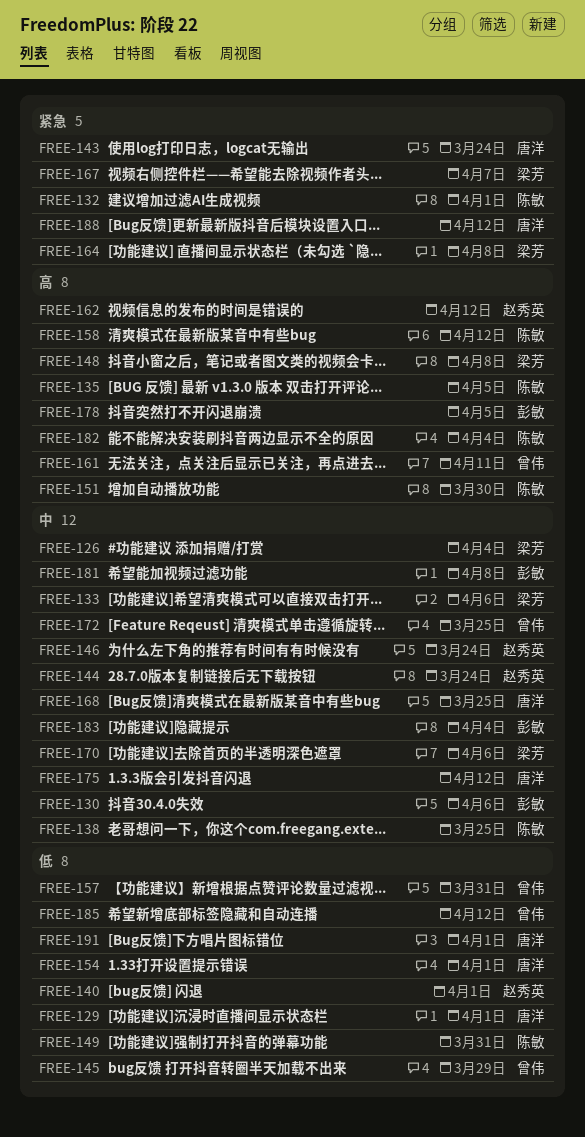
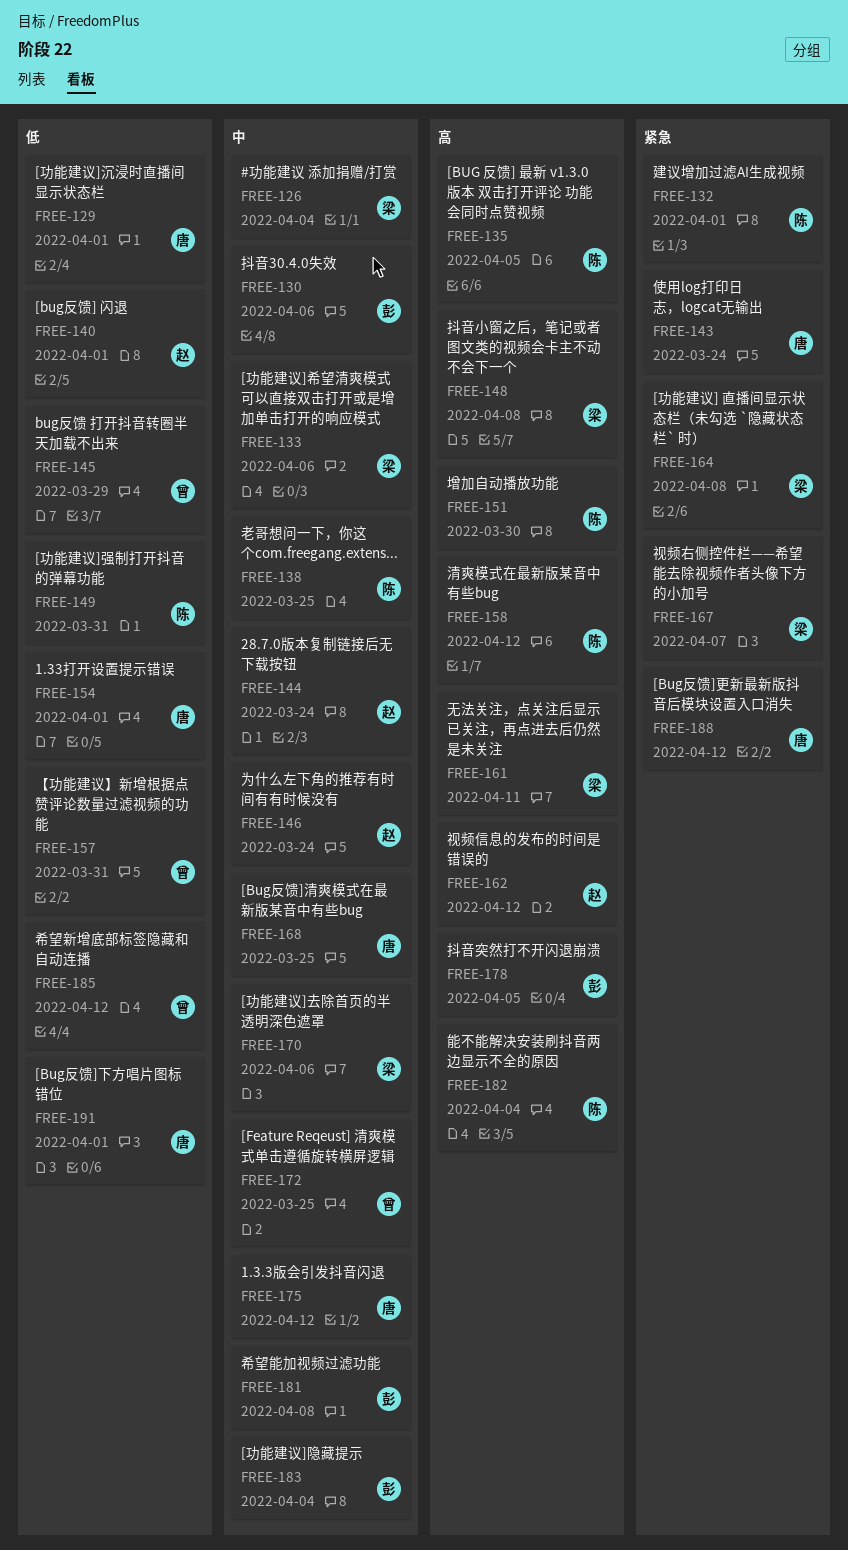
FREE-161, owner: 曾伟 -> 梁芳

